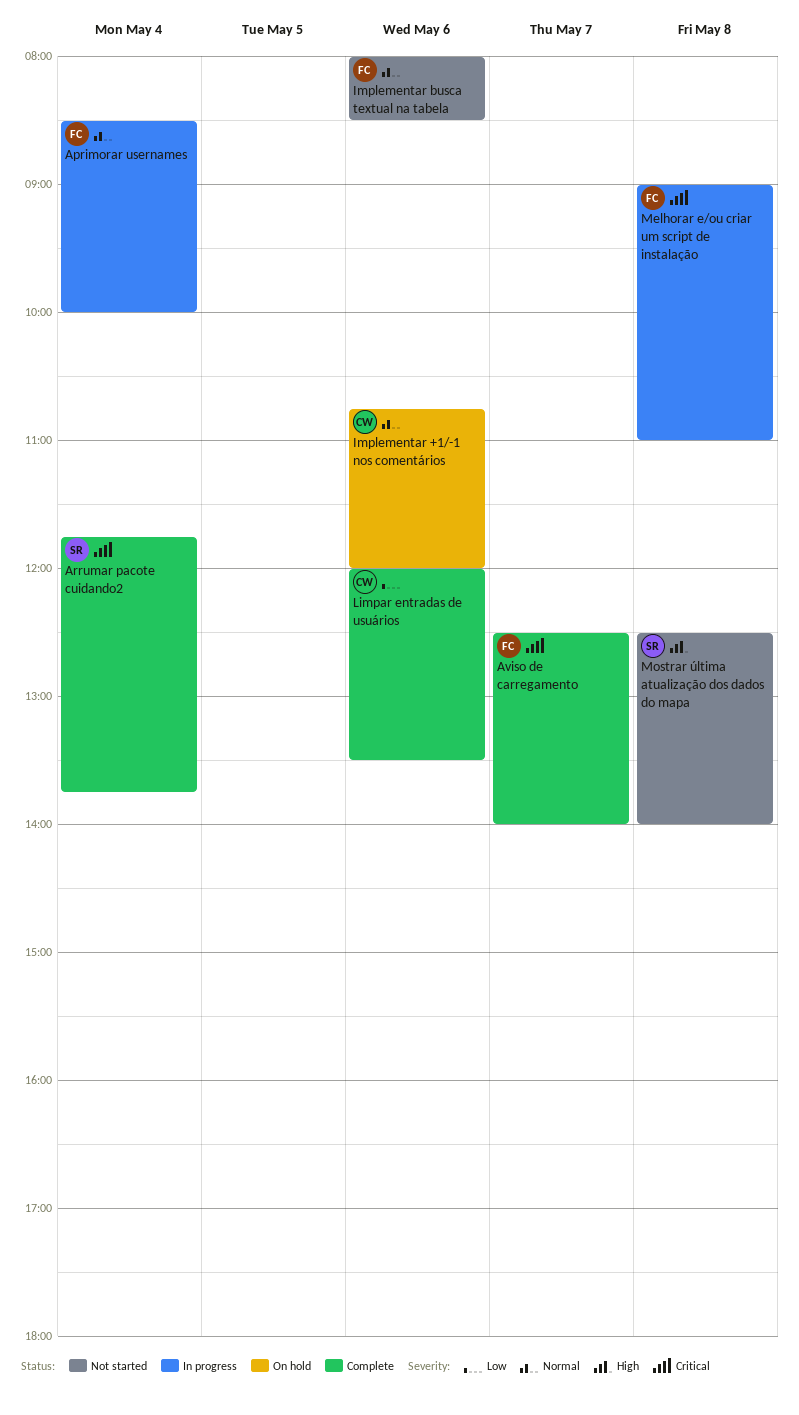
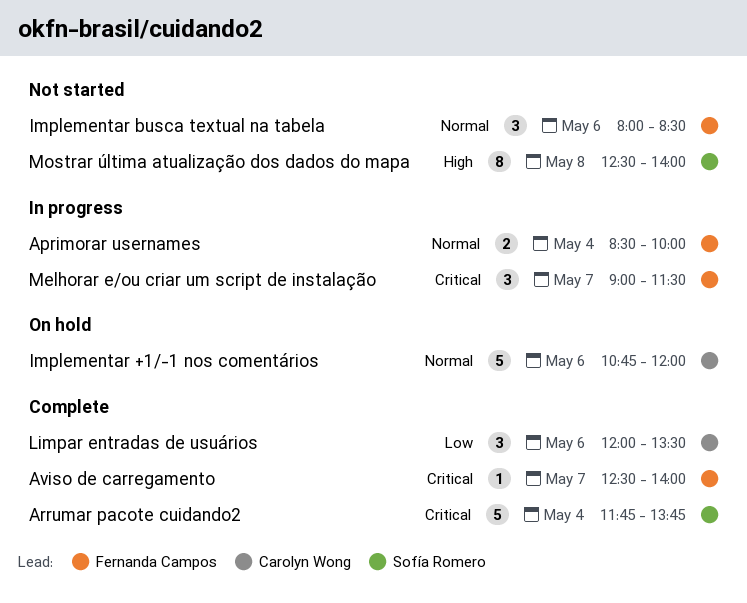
Melhorar e/ou criar um script de instalação, day: May 8 -> May 7
Melhorar e/ou criar um script de instalação, ends: 11:00 -> 11:30

